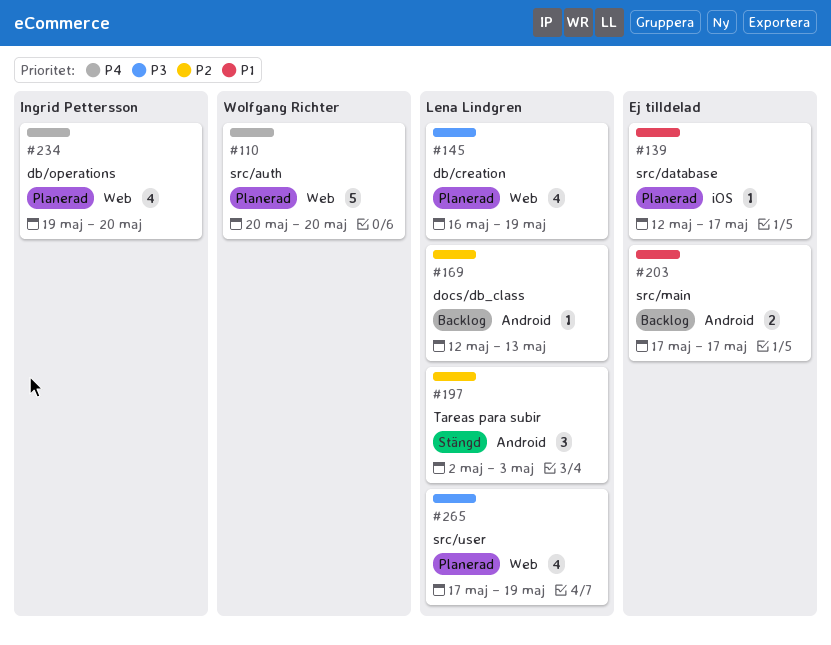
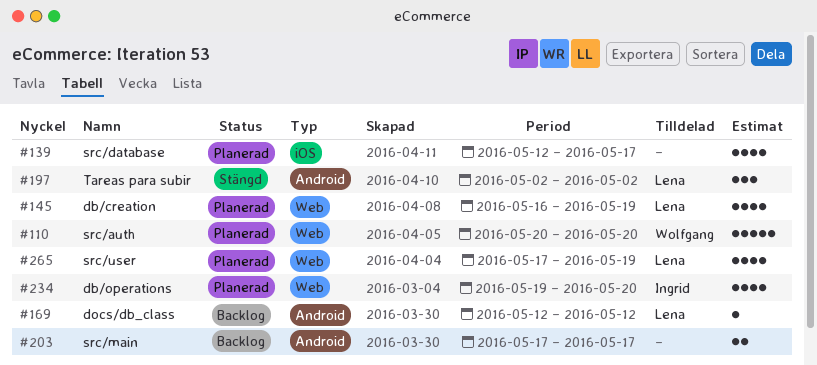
#139, estimate: 1 -> 4
#169, due: May 13 -> May 12
#197, due: May 3 -> May 2

